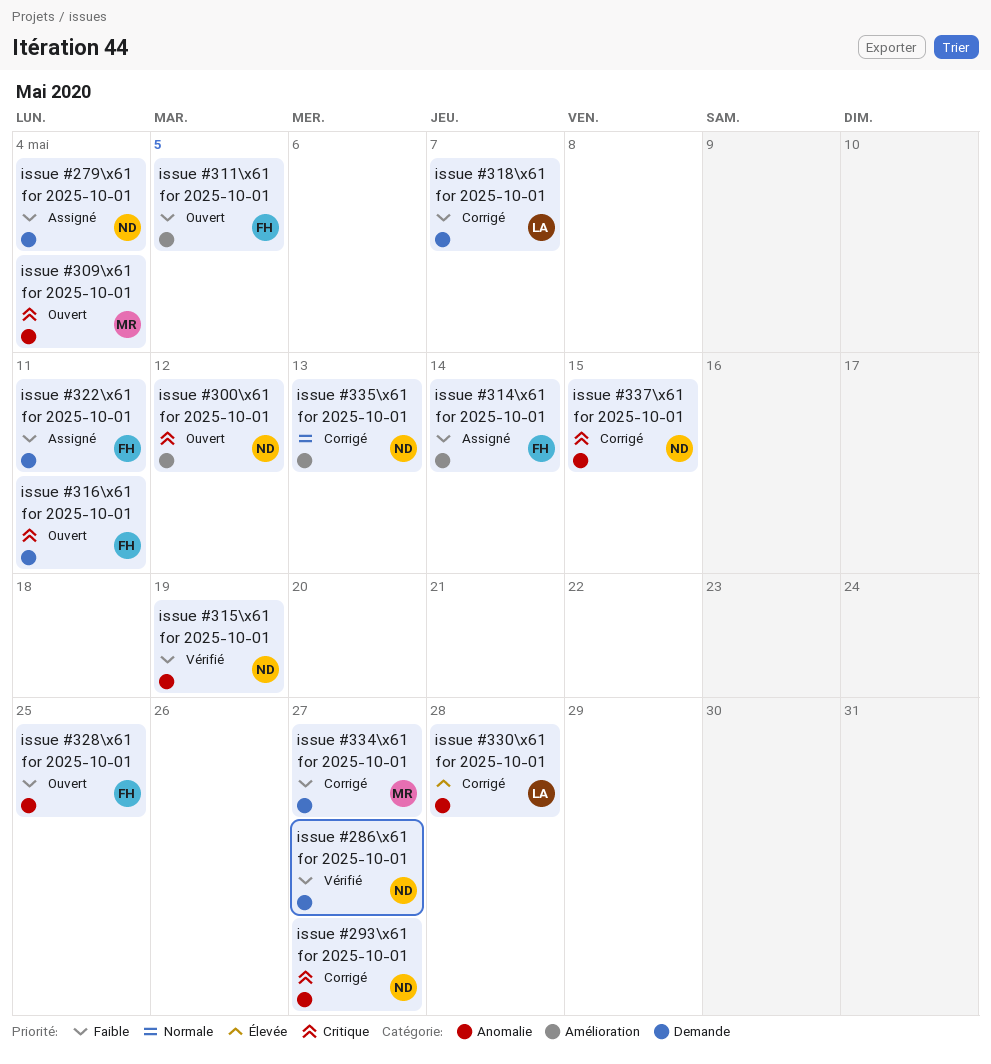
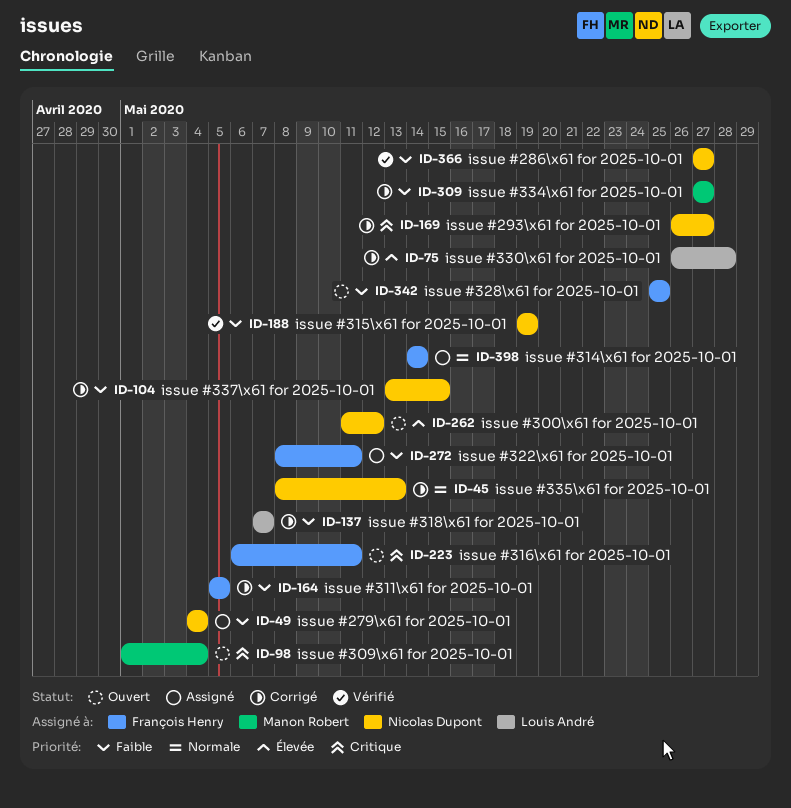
issue #300\x61 for 2025-10-01, priority: Critique -> Élevée
issue #311\x61 for 2025-10-01, status: Ouvert -> Corrigé
issue #314\x61 for 2025-10-01, priority: Faible -> Normale
issue #337\x61 for 2025-10-01, priority: Critique -> Faible

